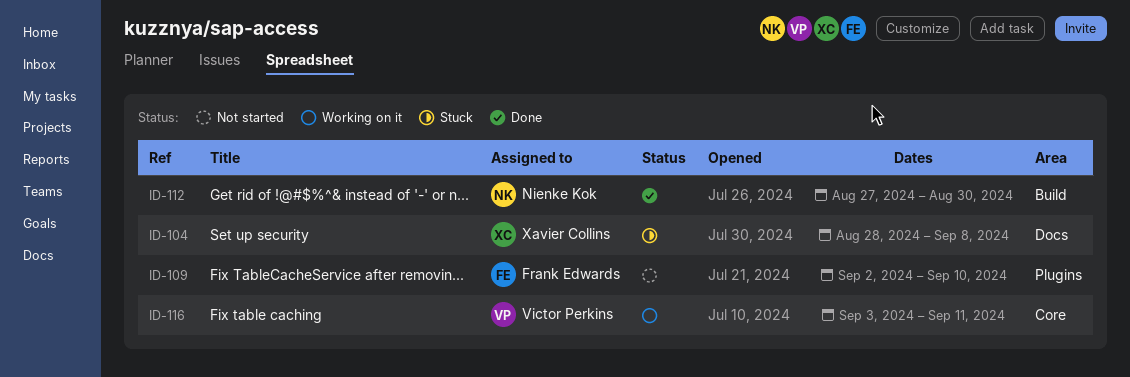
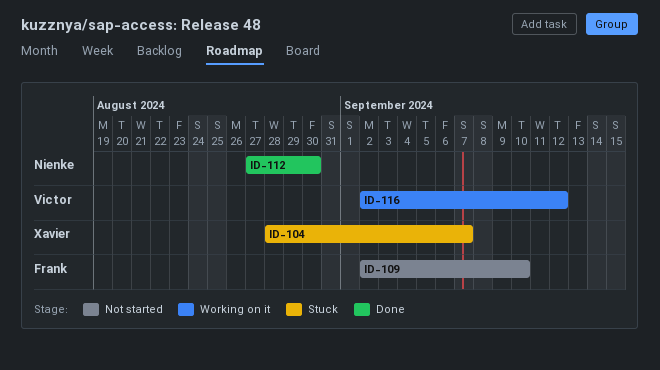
ID-104, due: Sep 8 -> Sep 7
ID-116, start: Sep 3 -> Sep 2
ID-116, due: Sep 11 -> Sep 12

